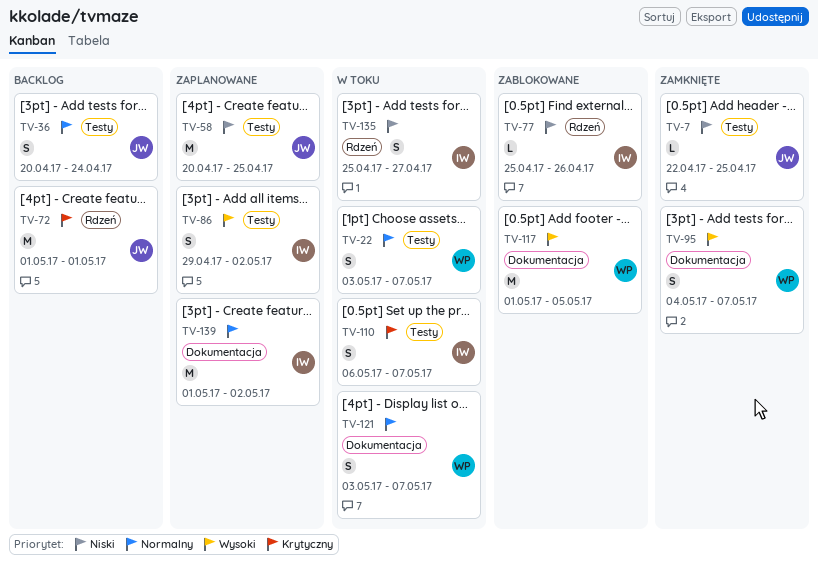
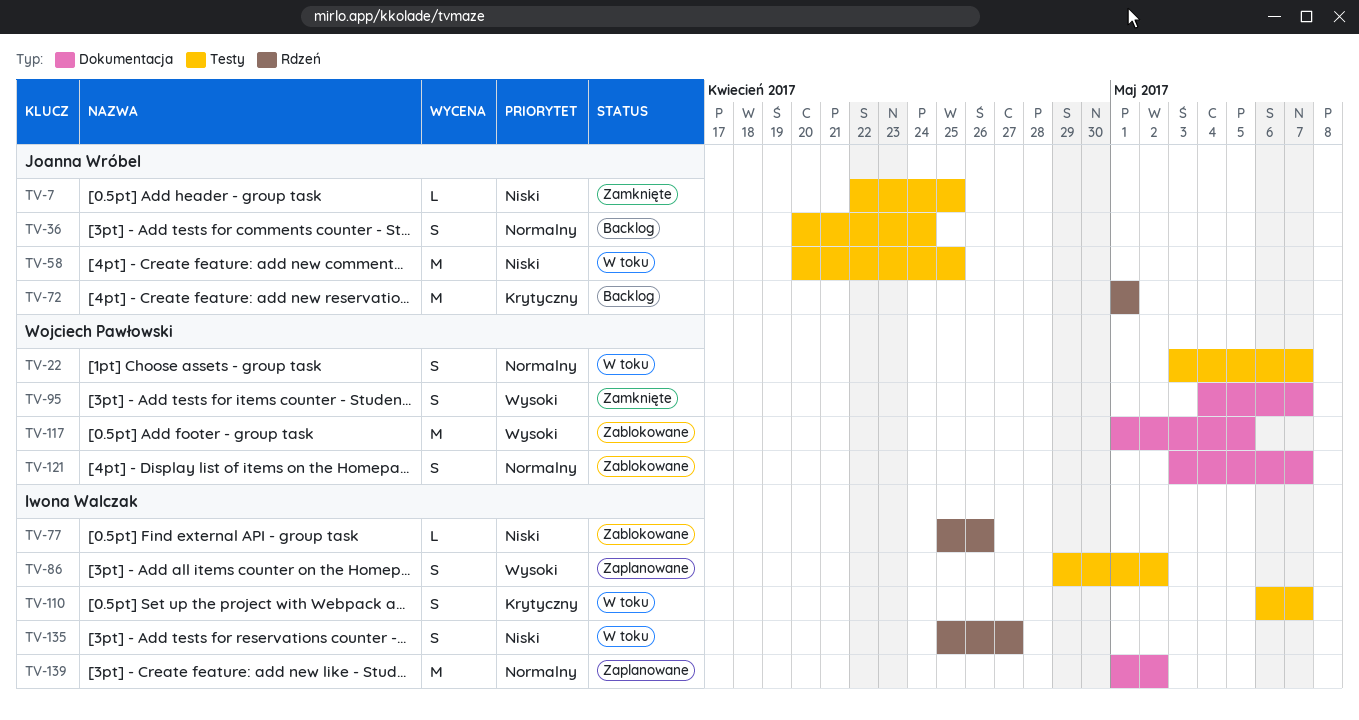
TV-58, status: Zaplanowane -> W toku
TV-121, status: W toku -> Zablokowane

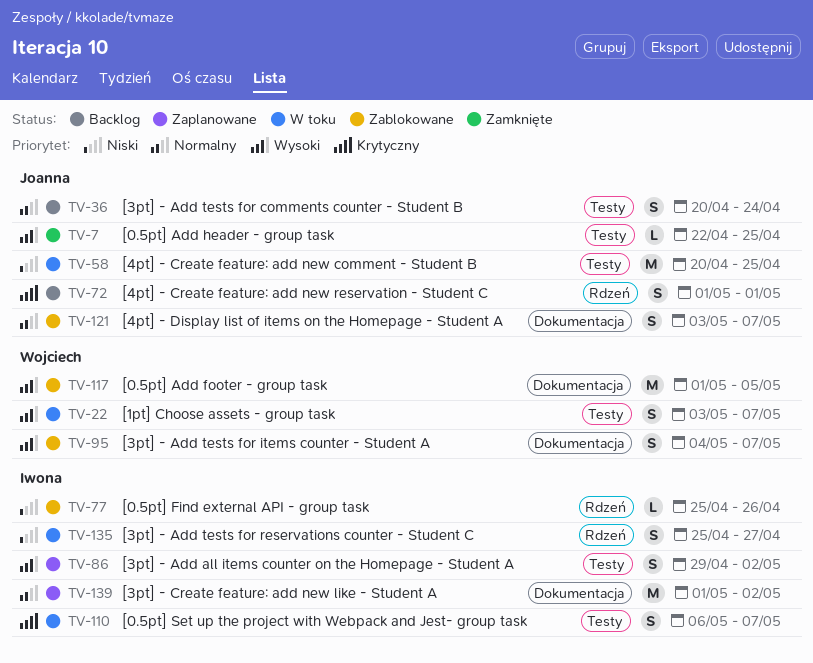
TV-7, priority: Niski -> Wysoki
TV-22, priority: Normalny -> Wysoki
TV-72, estimate: M -> S
TV-95, status: Zamknięte -> Zablokowane
TV-121, owner: Wojciech Pawłowski -> Joanna Wróbel

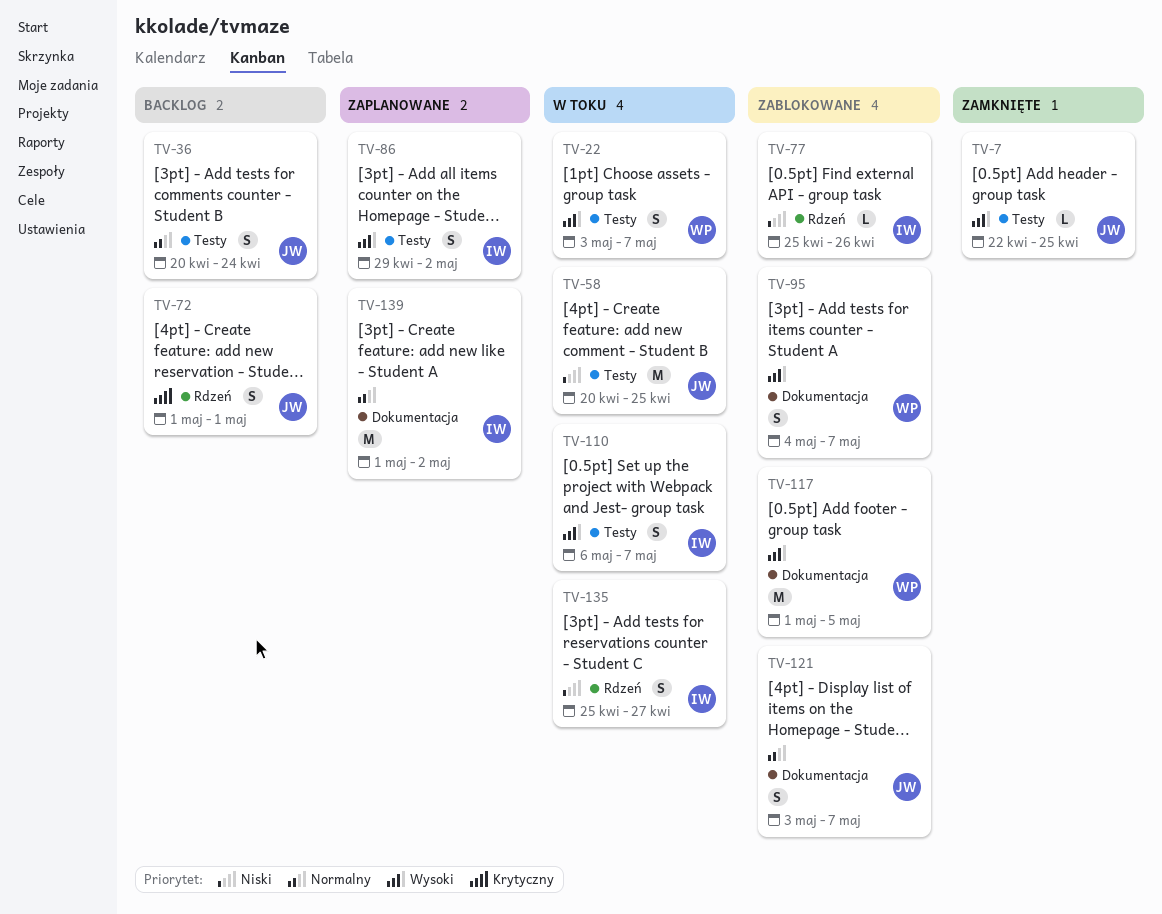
TV-110, priority: Krytyczny -> Wysoki

